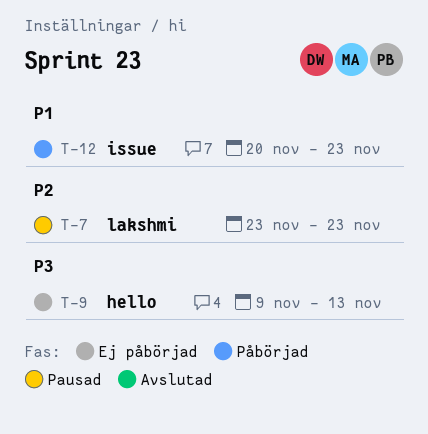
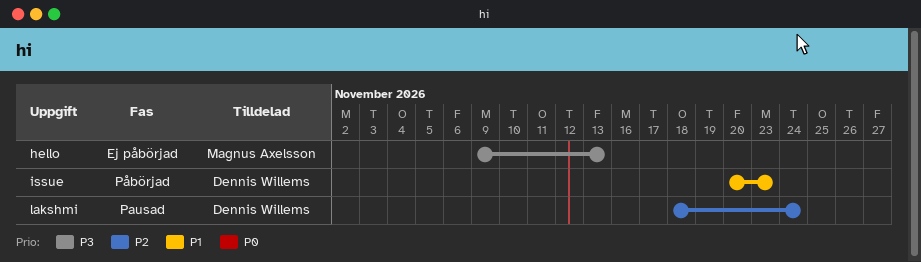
lakshmi, start: Nov 23 -> Nov 18
lakshmi, due: Nov 23 -> Nov 24

